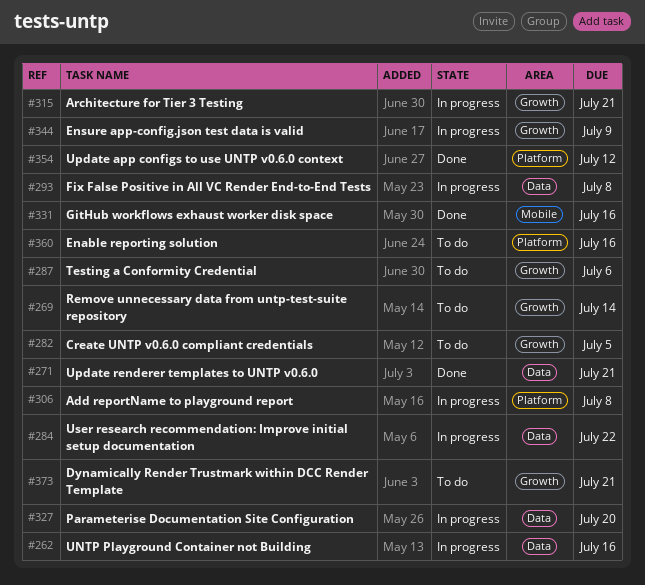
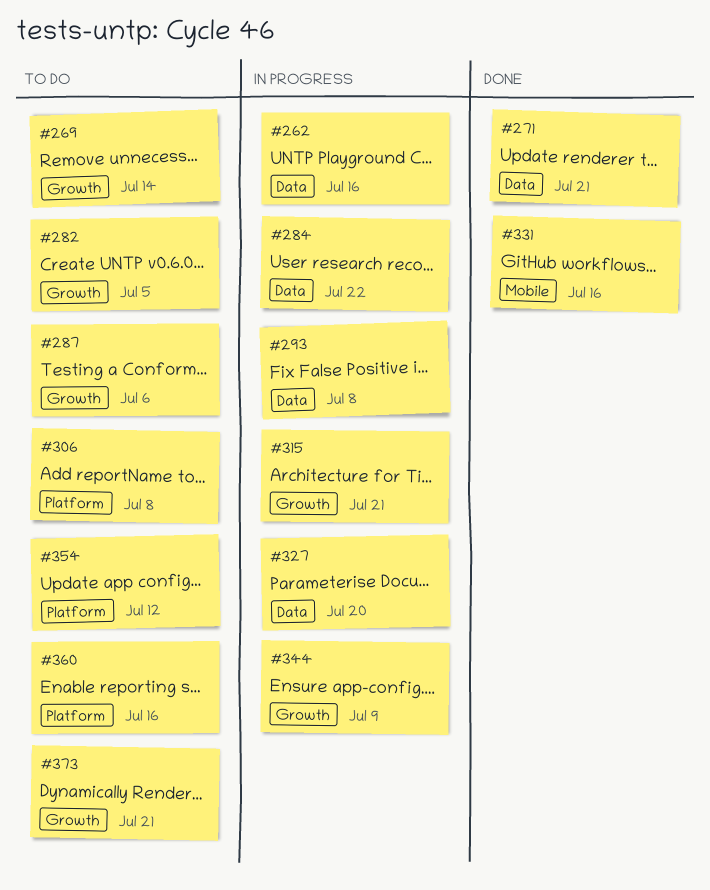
#306, status: In progress -> To do
#354, status: Done -> To do

